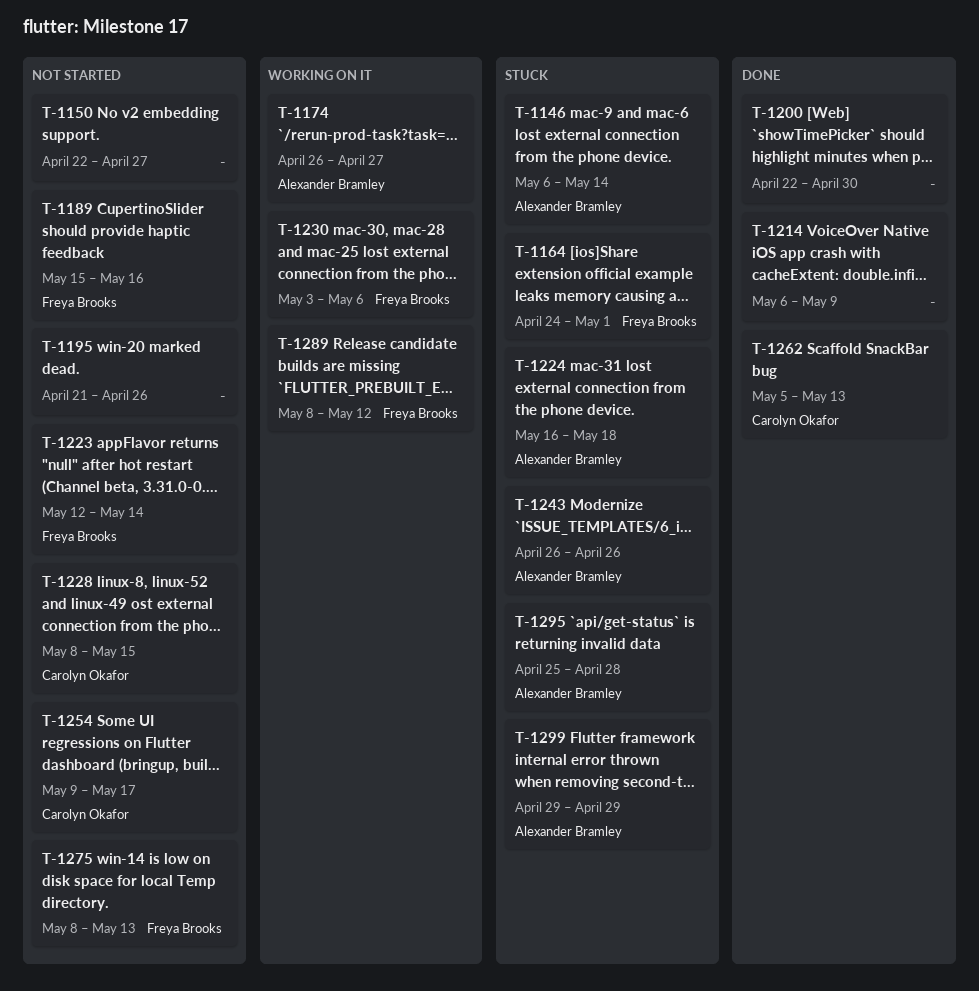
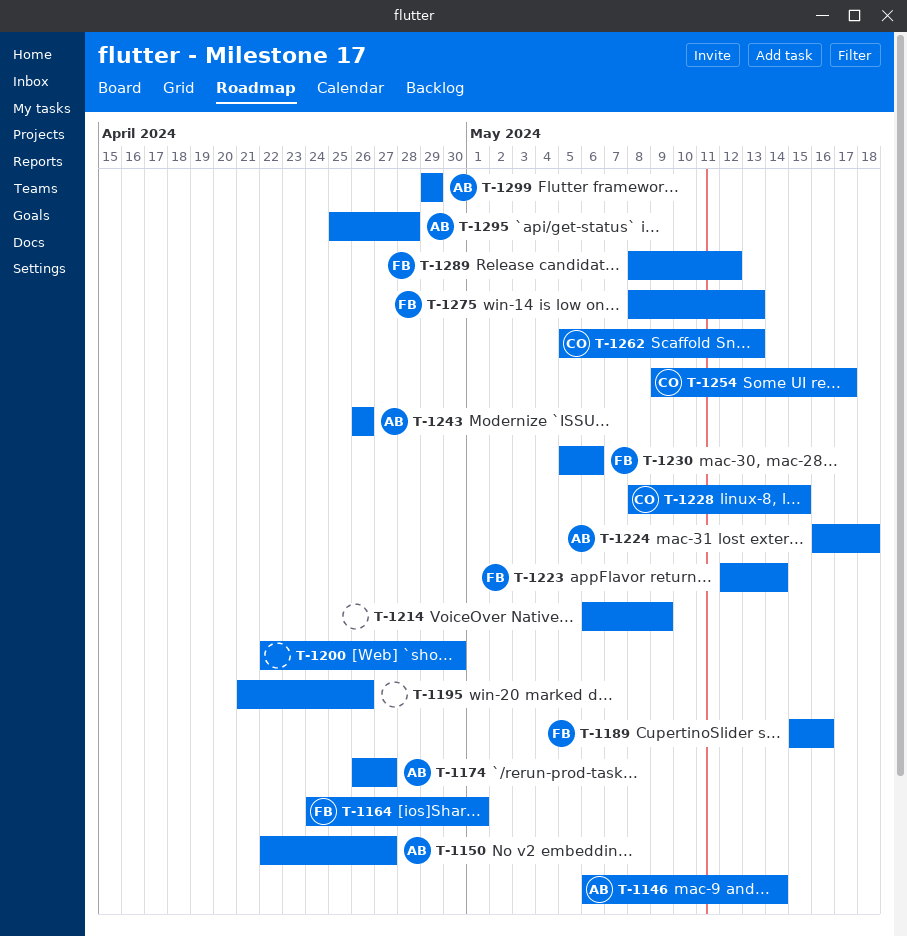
T-1150, owner: none -> Alexander Bramley
T-1230, start: May 3 -> May 5

